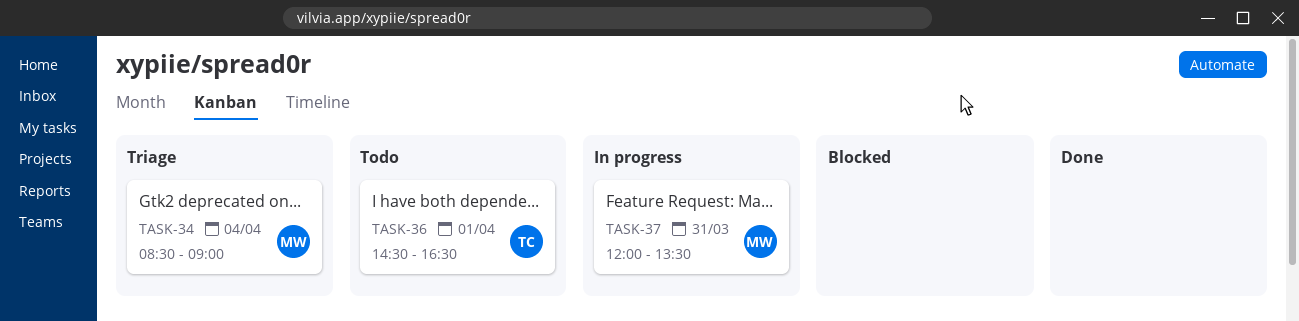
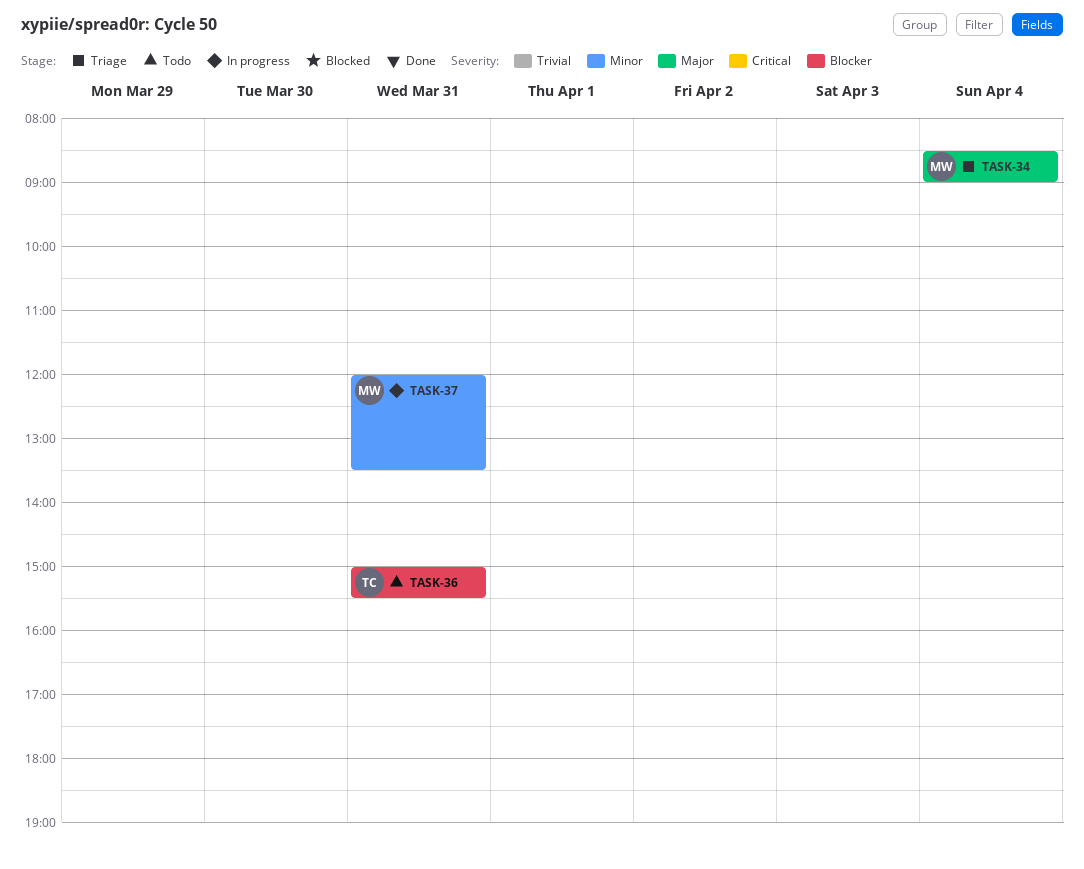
TASK-36, day: Apr 1 -> Mar 31
TASK-36, begins: 14:30 -> 15:00
TASK-36, ends: 16:30 -> 15:30

